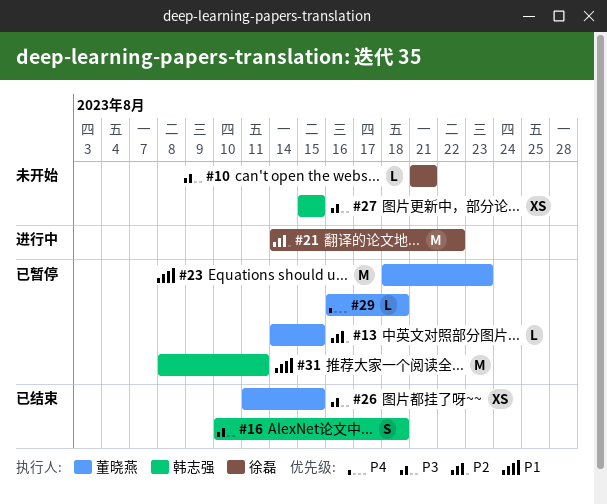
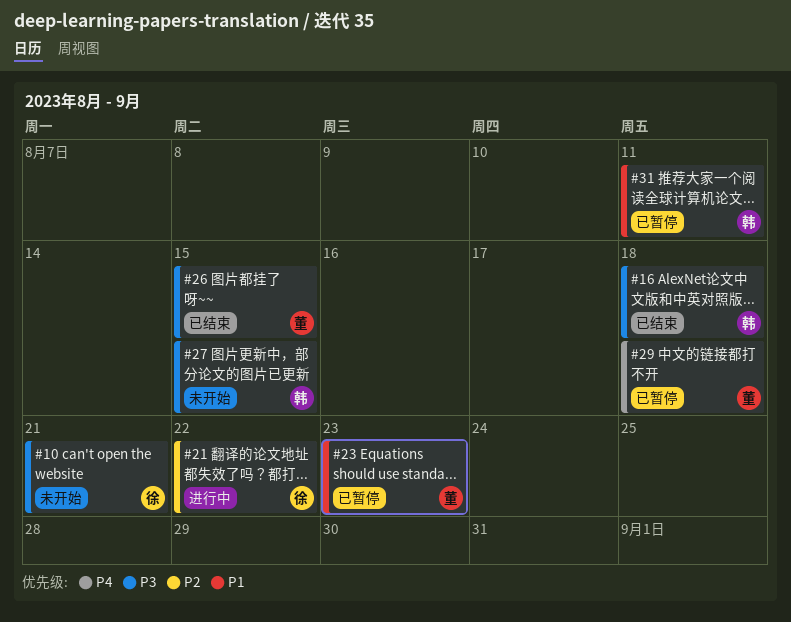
#13: present -> none

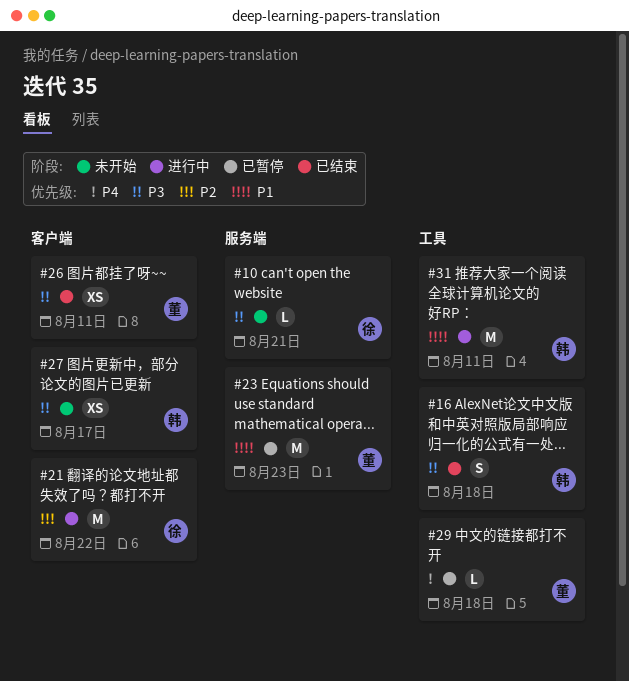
#26, due: Aug 15 -> Aug 11
#27, due: Aug 15 -> Aug 17
#31, status: 已暂停 -> 进行中

